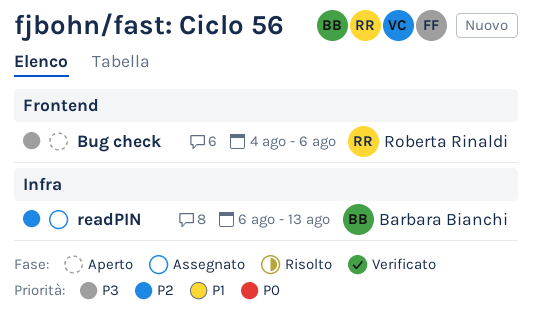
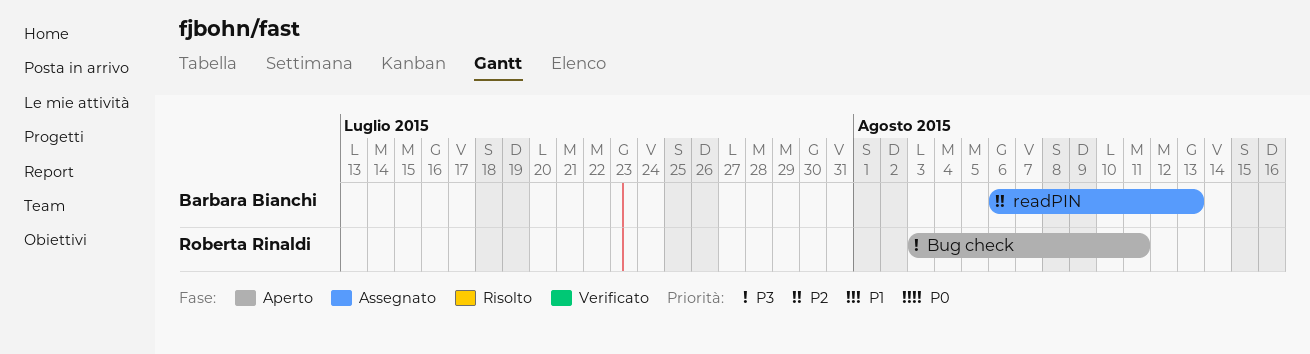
Bug check, start: Aug 4 -> Aug 3
Bug check, due: Aug 6 -> Aug 11

